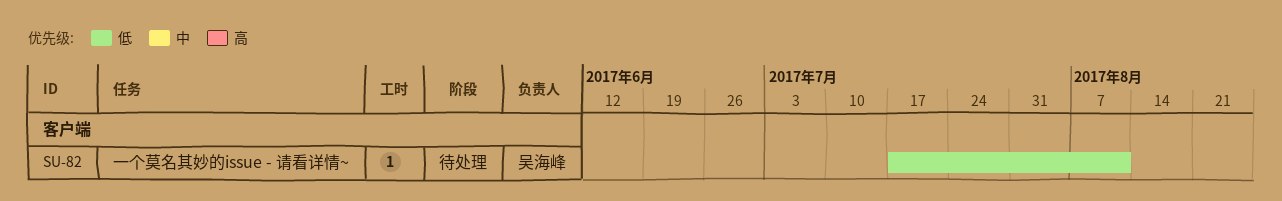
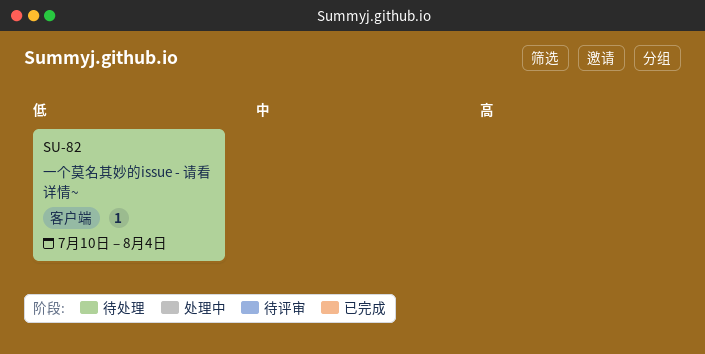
SU-82, start: Jul 17 -> Jul 10
SU-82, due: Aug 11 -> Aug 4

